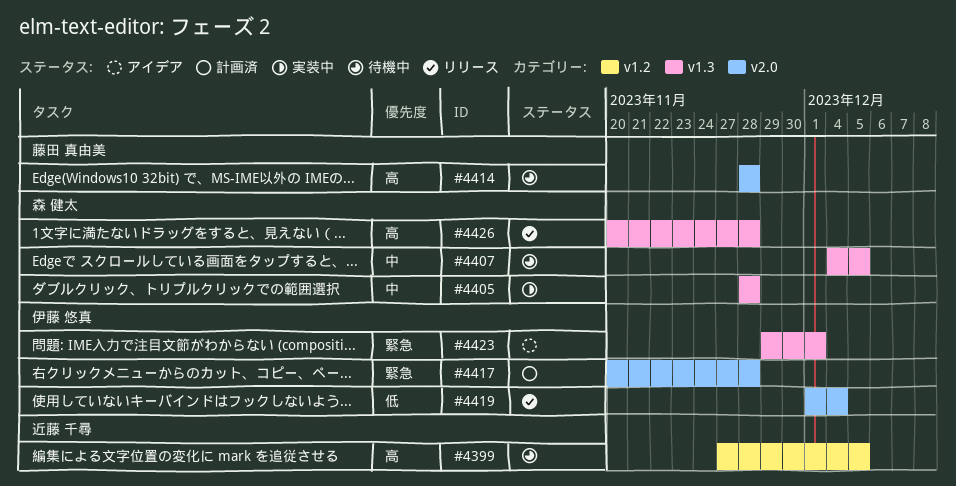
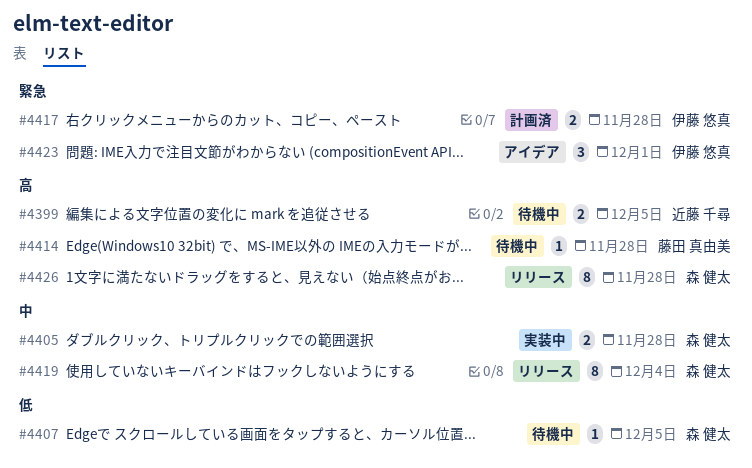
#4407, priority: 中 -> 低
#4419, owner: 伊藤 悠真 -> 森 健太
#4419, priority: 低 -> 中

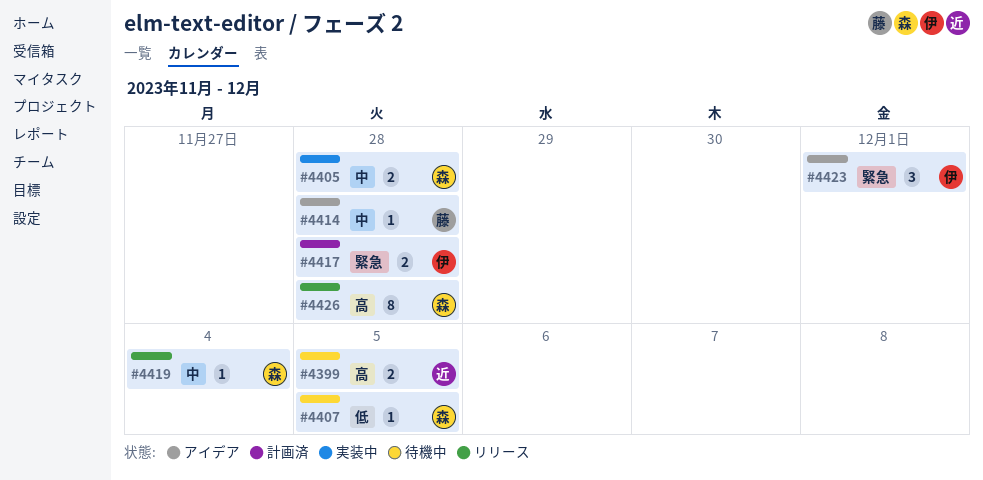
#4414, status: 待機中 -> アイデア
#4414, priority: 高 -> 中
#4419, estimate: 8 -> 1

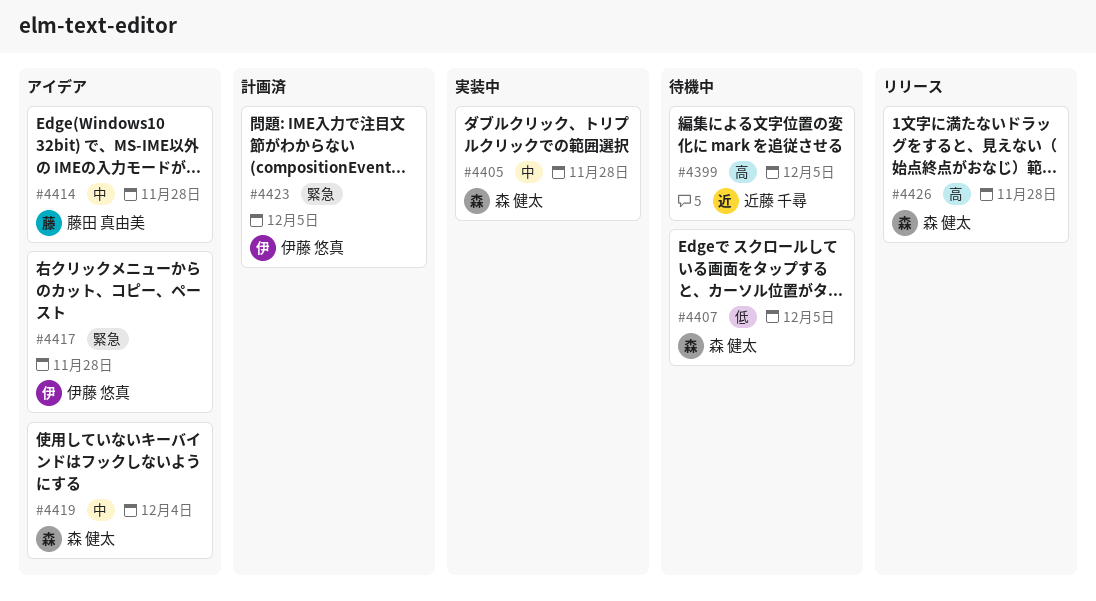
#4417, status: 計画済 -> アイデア
#4419, status: リリース -> アイデア
#4423, status: アイデア -> 計画済
#4423, due: Dec 1 -> Dec 5

